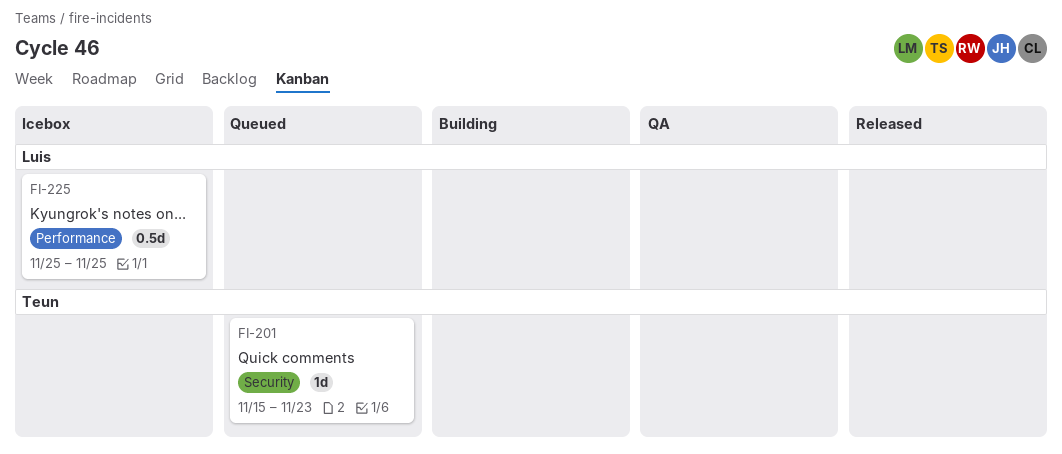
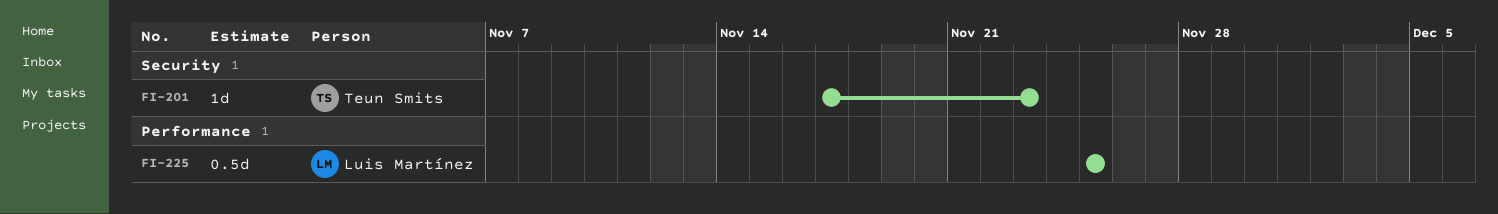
FI-201, start: Nov 15 -> Nov 17

